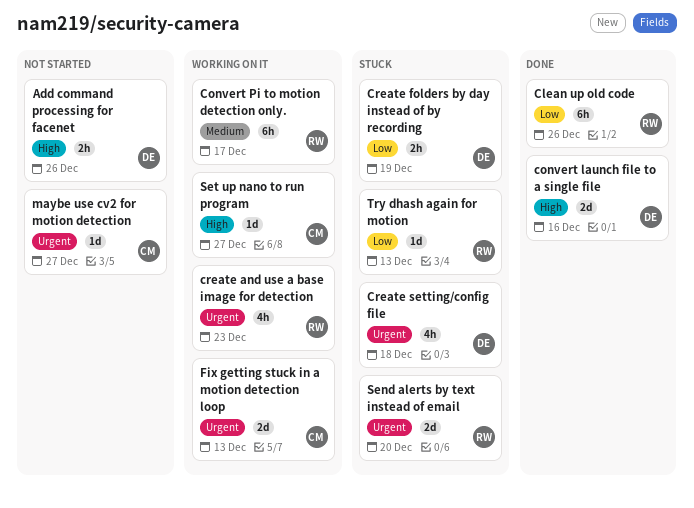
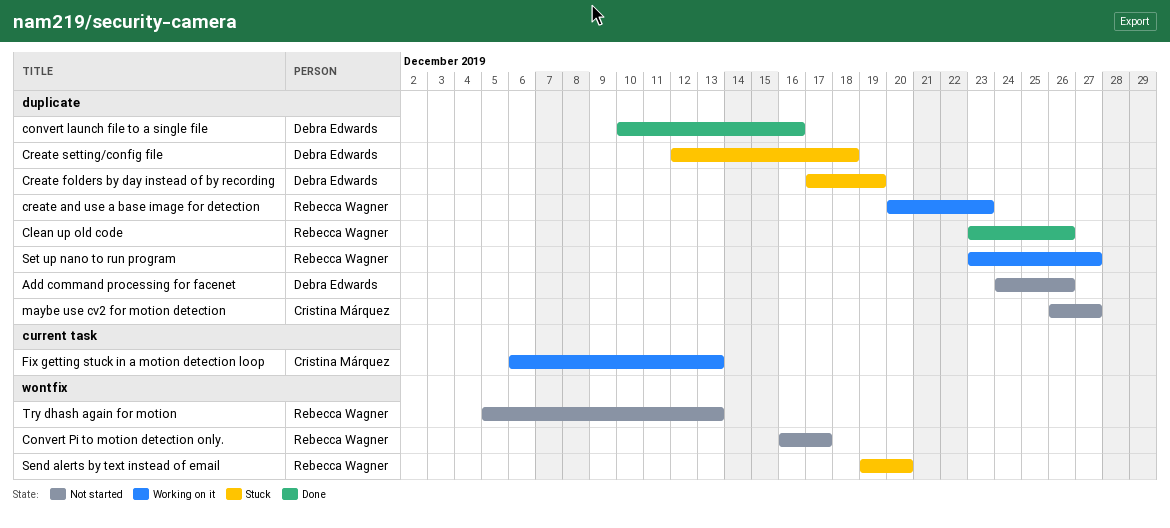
Convert Pi to motion detection only., status: Working on it -> Not started
Set up nano to run program, owner: Cristina Márquez -> Rebecca Wagner
Try dhash again for motion, status: Stuck -> Not started

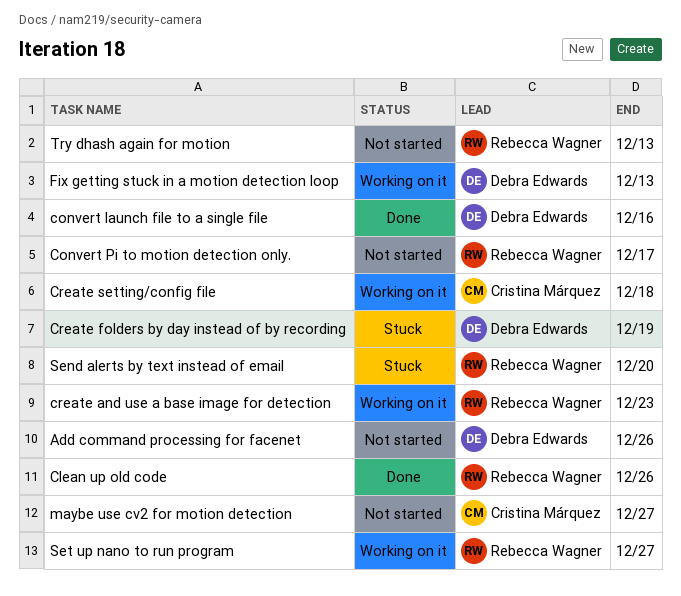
Create setting/config file, status: Stuck -> Working on it
Create setting/config file, owner: Debra Edwards -> Cristina Márquez
Fix getting stuck in a motion detection loop, owner: Cristina Márquez -> Debra Edwards

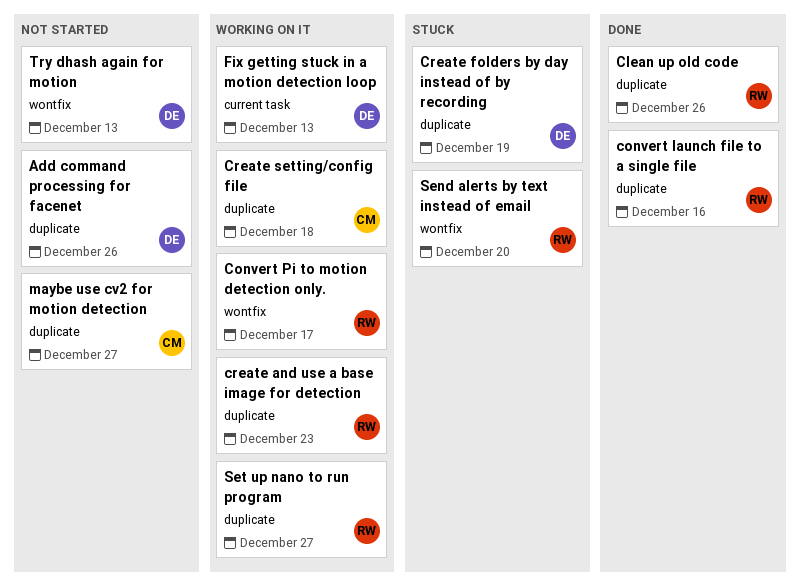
convert launch file to a single file, owner: Debra Edwards -> Rebecca Wagner
Convert Pi to motion detection only., status: Not started -> Working on it
Try dhash again for motion, owner: Rebecca Wagner -> Debra Edwards

